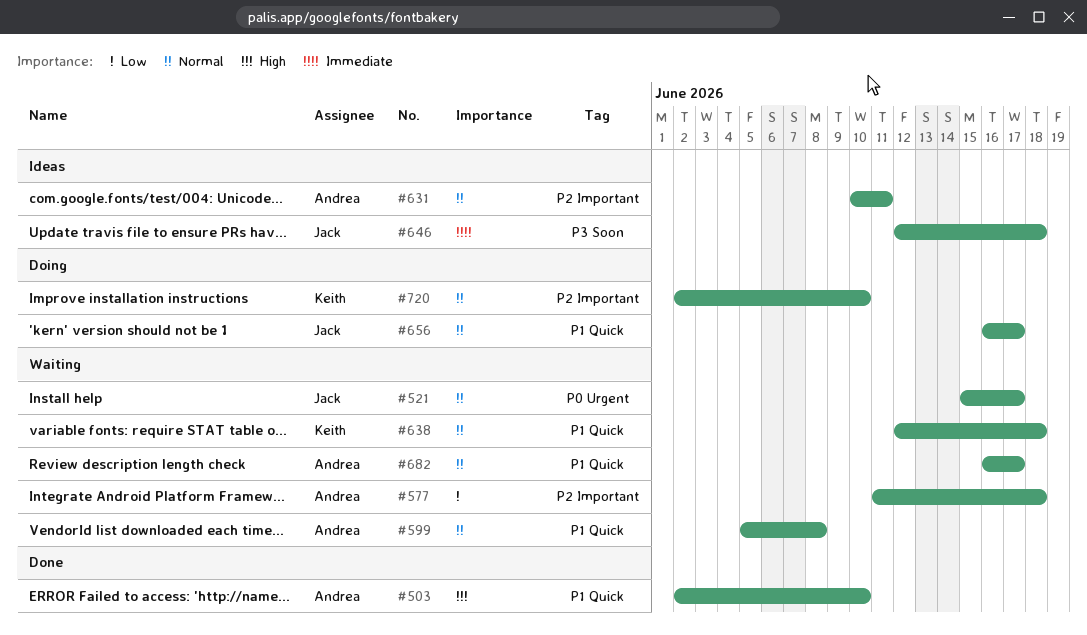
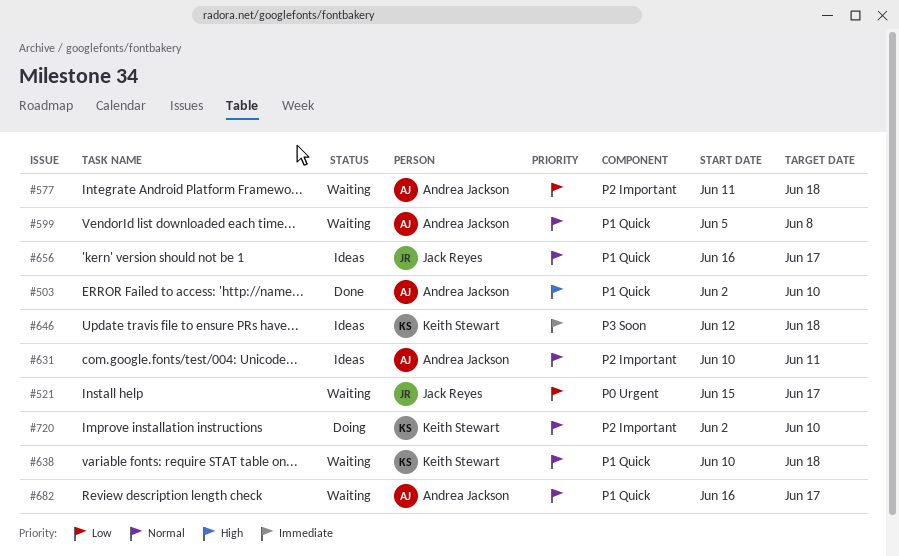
#521, priority: Normal -> Low
#638, start: Jun 12 -> Jun 10
#646, owner: Jack Reyes -> Keith Stewart
#656, status: Doing -> Ideas

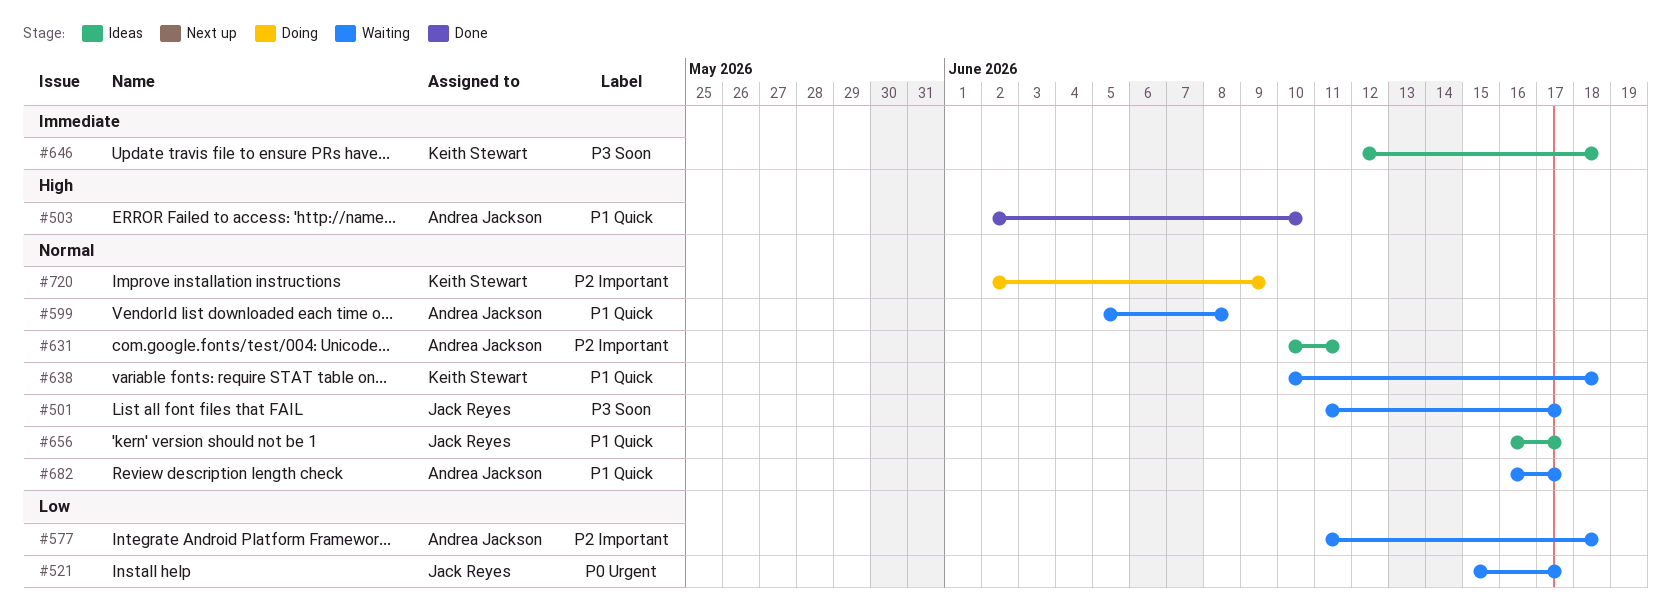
#501: none -> present
#720, due: Jun 10 -> Jun 9

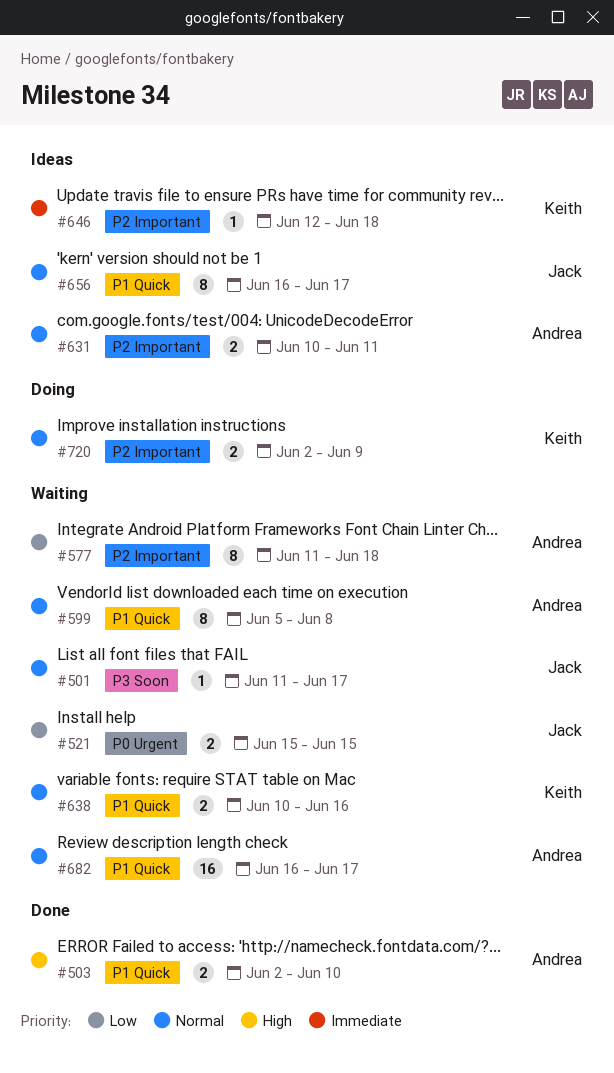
#521, due: Jun 17 -> Jun 15
#638, due: Jun 18 -> Jun 16
#646, label: P3 Soon -> P2 Important

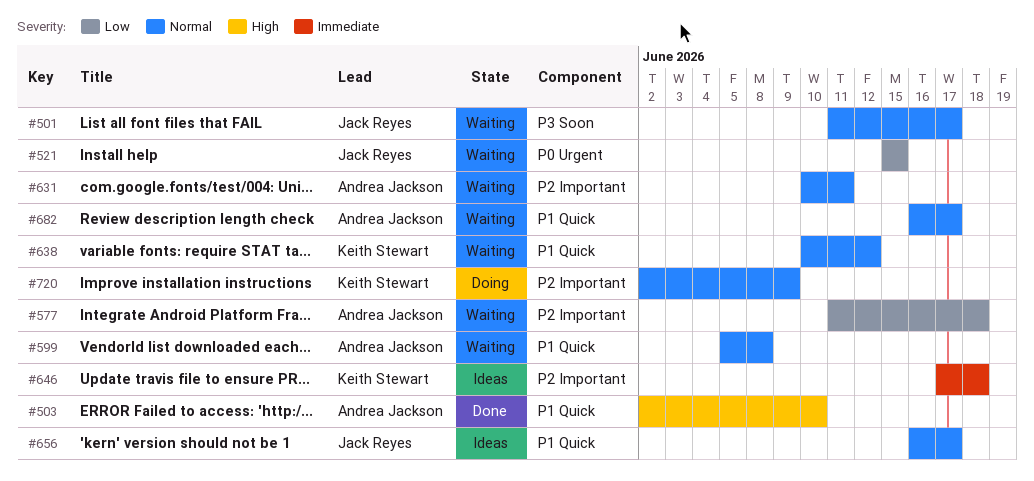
#631, status: Ideas -> Waiting
#638, due: Jun 16 -> Jun 12
#646, start: Jun 12 -> Jun 17

